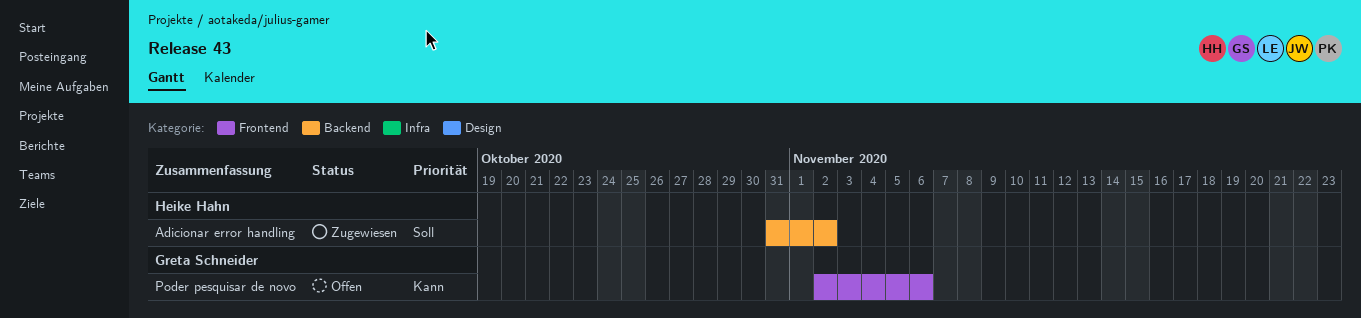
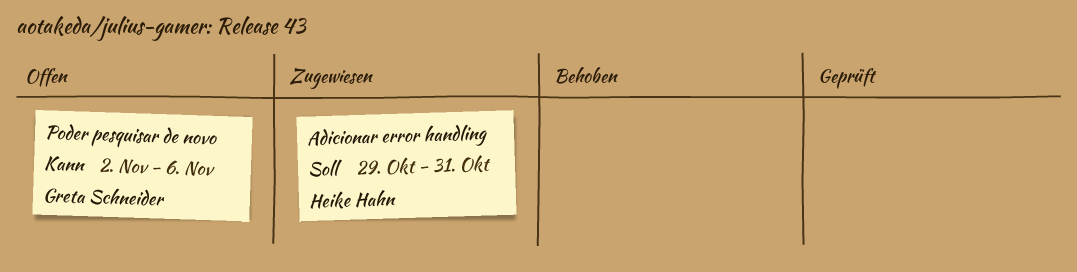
Adicionar error handling, start: Oct 31 -> Oct 29
Adicionar error handling, due: Nov 2 -> Oct 31

